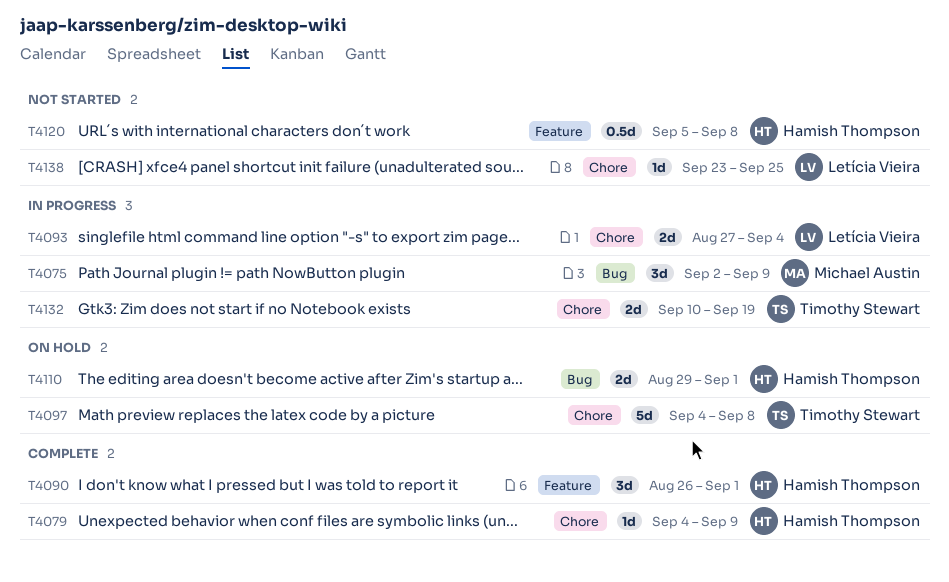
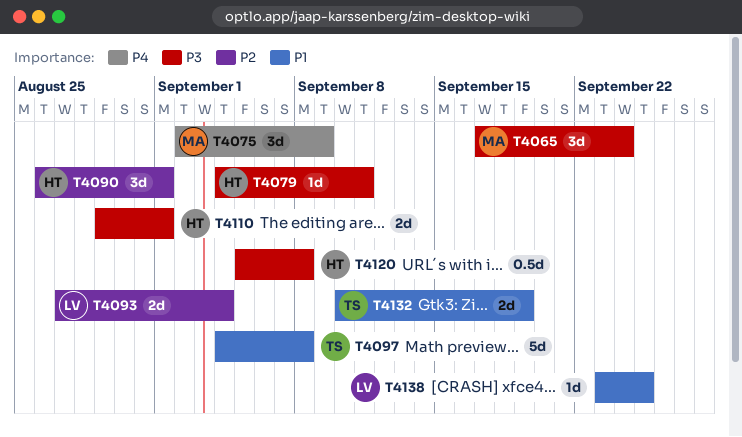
T4065: none -> present
T4079, due: Sep 9 -> Sep 11

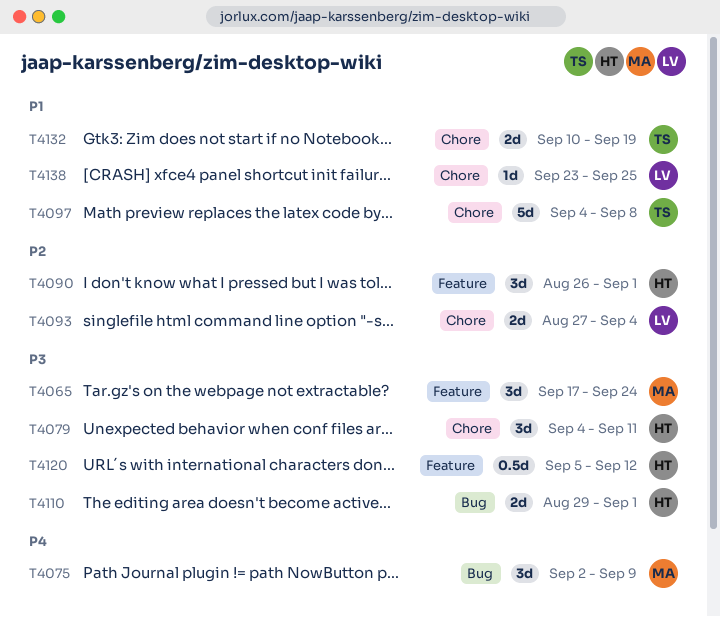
T4079, estimate: 1d -> 3d
T4120, due: Sep 8 -> Sep 12

